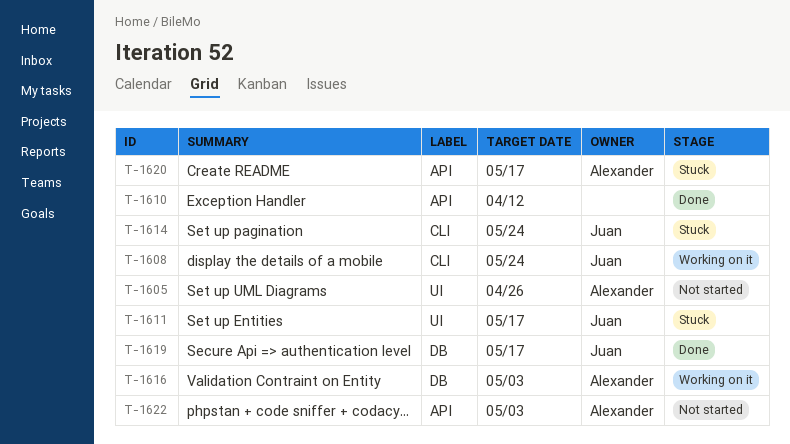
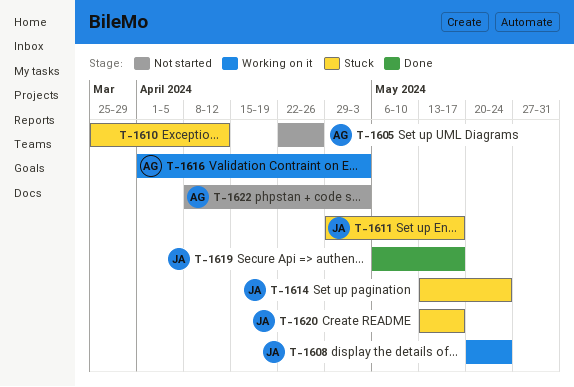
T-1610, status: Done -> Stuck
T-1620, owner: Alexander -> Juan

